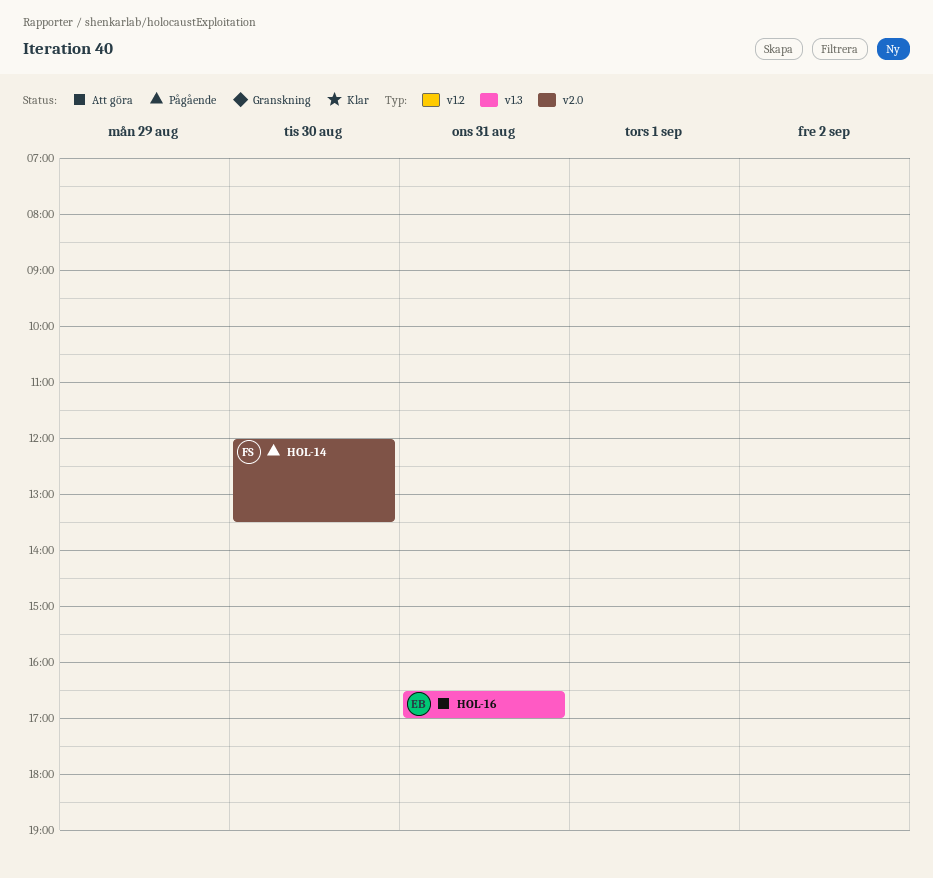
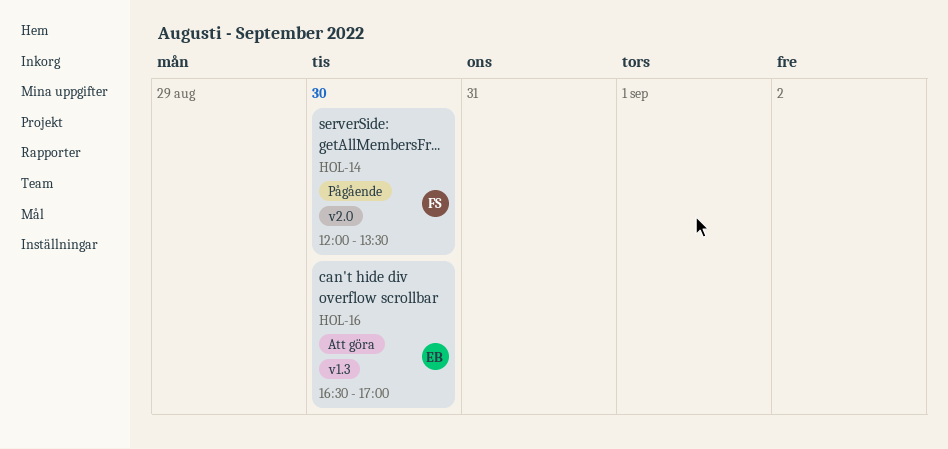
HOL-16, day: Aug 31 -> Aug 30

